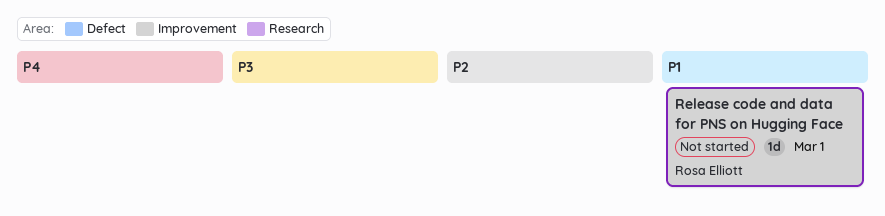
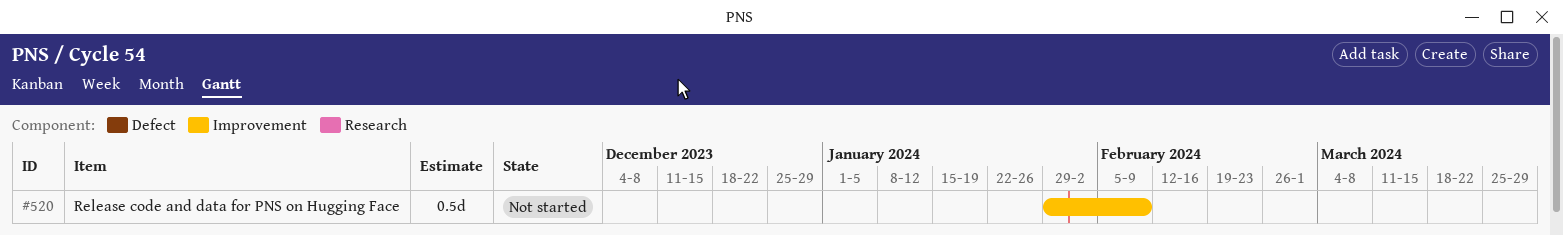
Release code and data for PNS on Hugging Face, estimate: 1d -> 0.5d
Release code and data for PNS on Hugging Face, due: Mar 1 -> Feb 9

